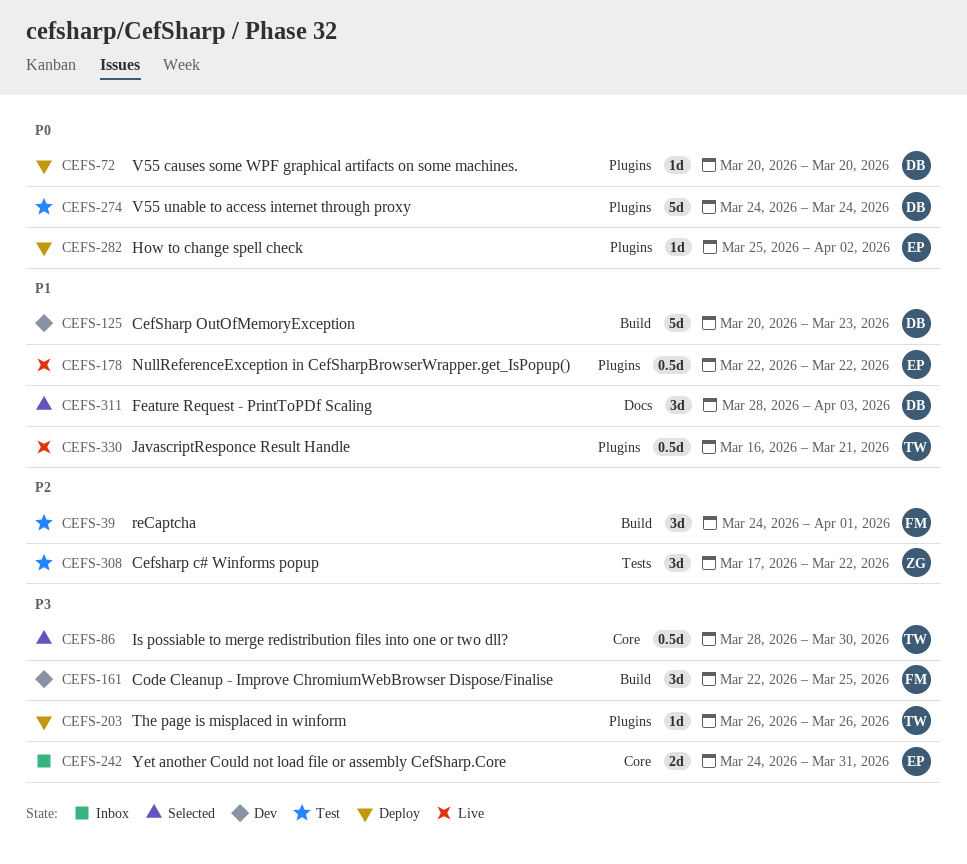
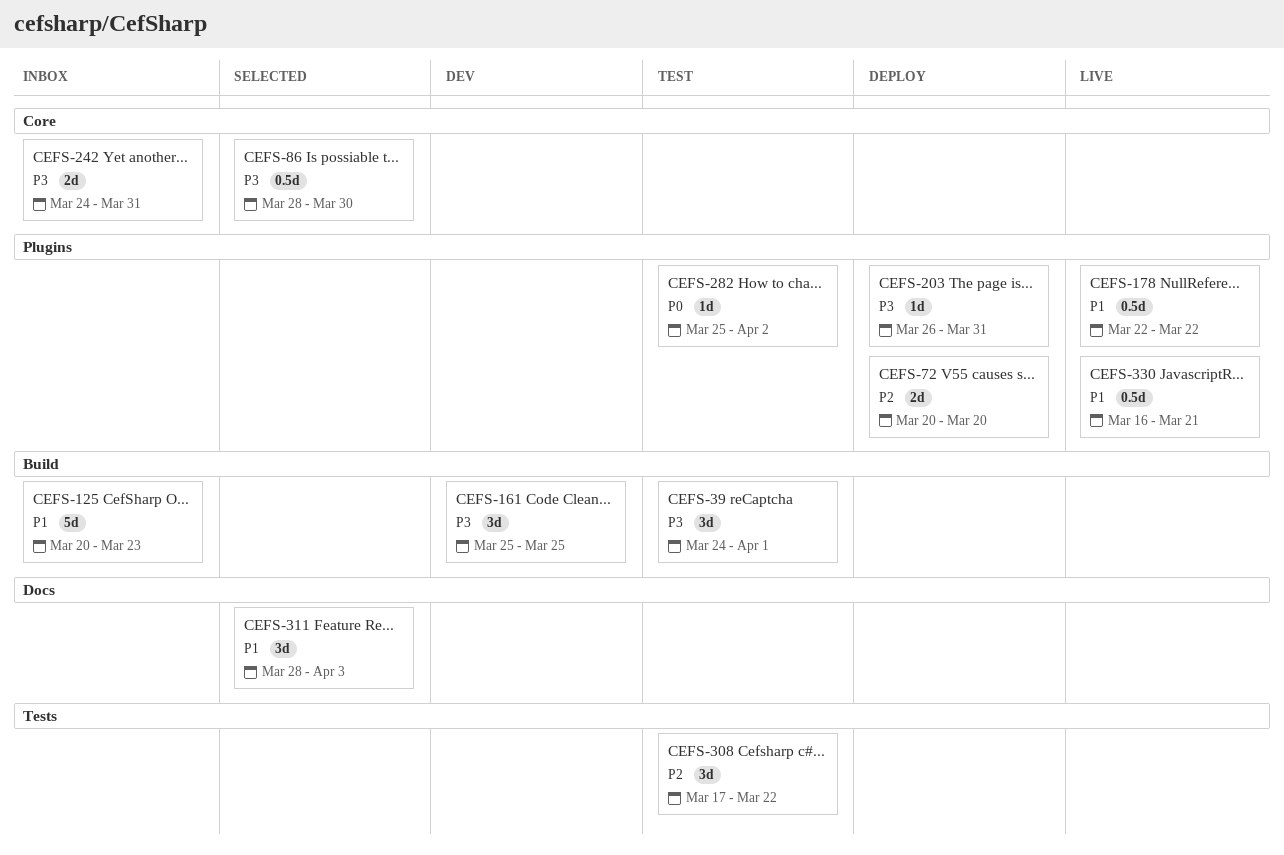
CEFS-39, priority: P2 -> P3
CEFS-72, priority: P0 -> P2
CEFS-72, estimate: 1d -> 2d
CEFS-125, status: Dev -> Inbox
CEFS-161, start: Mar 22 -> Mar 25
CEFS-203, due: Mar 26 -> Mar 31
CEFS-274: present -> none
CEFS-282, status: Deploy -> Test

